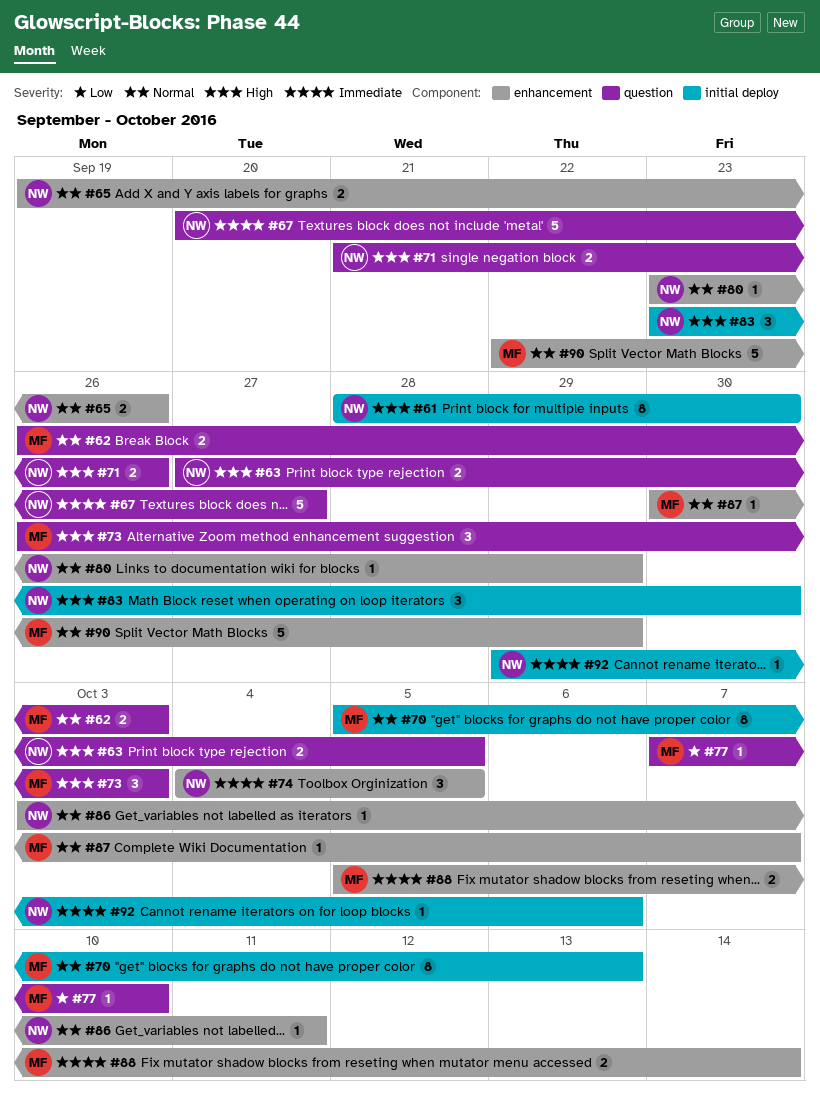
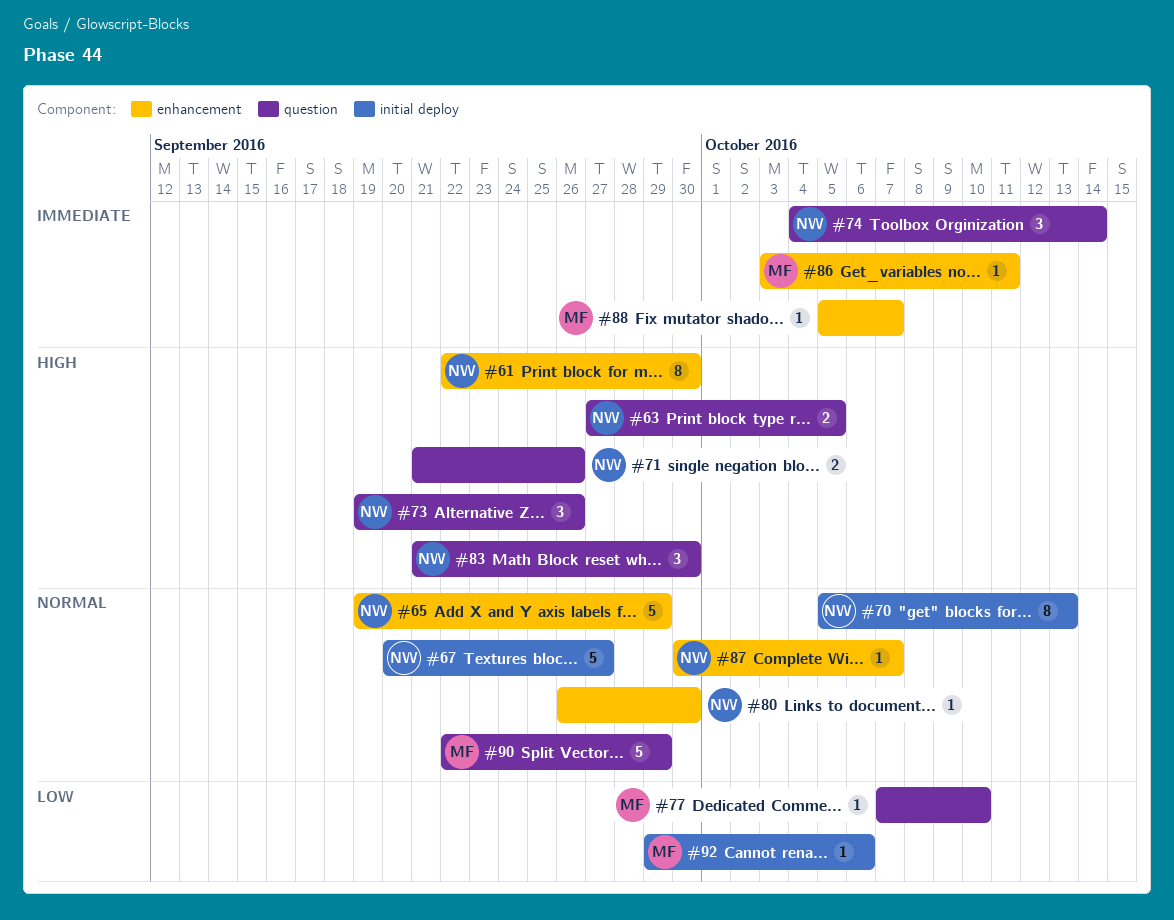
#61, label: initial deploy -> enhancement
#61, start: Sep 28 -> Sep 22
#62: present -> none
#65, estimate: 2 -> 5
#65, due: Sep 26 -> Sep 29
#67, priority: Immediate -> Normal
#67, label: question -> initial deploy
#70, owner: MF -> NW
#73, owner: MF -> NW
#73, start: Sep 26 -> Sep 19
#73, due: Oct 3 -> Sep 26
#74, label: enhancement -> question
#74, due: Oct 5 -> Oct 14
#80, start: Sep 23 -> Sep 26
#80, due: Sep 29 -> Sep 30
#83, label: initial deploy -> question
#83, start: Sep 23 -> Sep 21
#86, owner: NW -> MF
#86, priority: Normal -> Immediate
#87, owner: MF -> NW
#88, estimate: 2 -> 1
#88, due: Oct 14 -> Oct 7
#90, label: enhancement -> question
#92, owner: NW -> MF
#92, priority: Immediate -> Low

